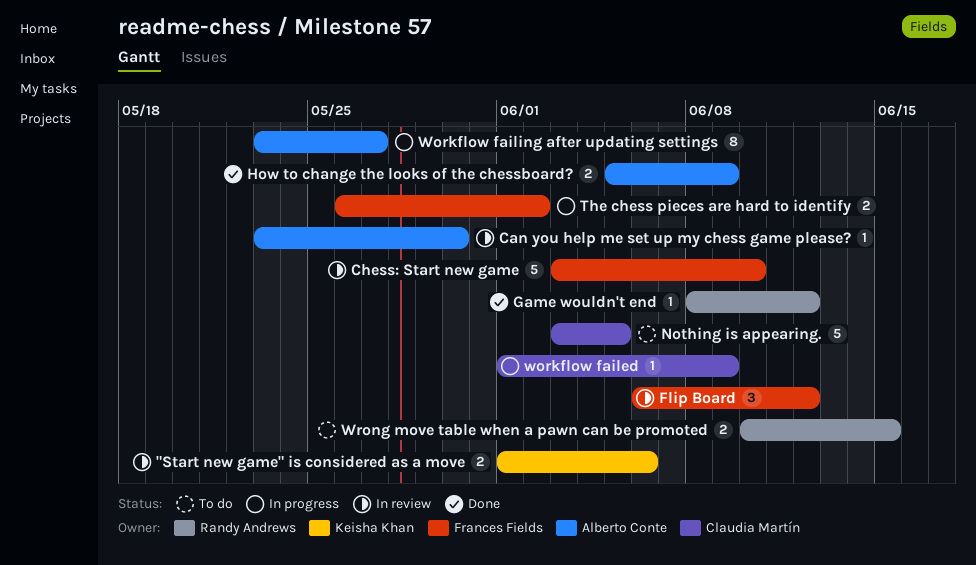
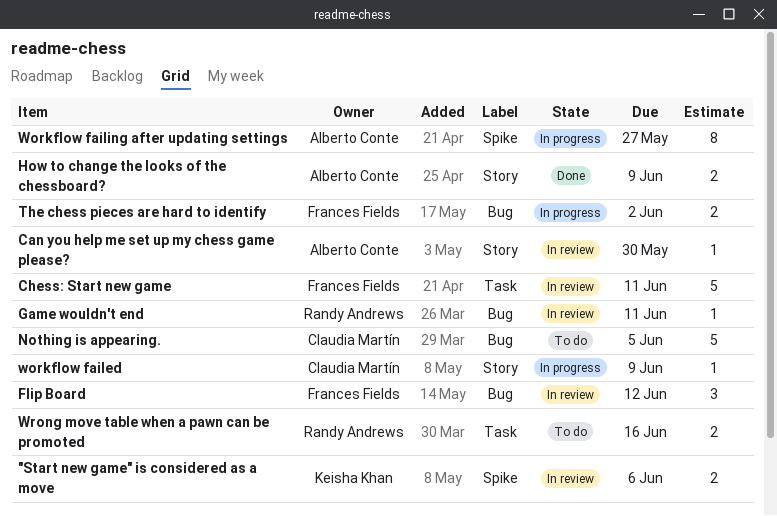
Chess: Start new game, due: Jun 10 -> Jun 11
Game wouldn't end, status: Done -> In review
Game wouldn't end, due: Jun 12 -> Jun 11
Wrong move table when a pawn can be promoted, due: Jun 15 -> Jun 16

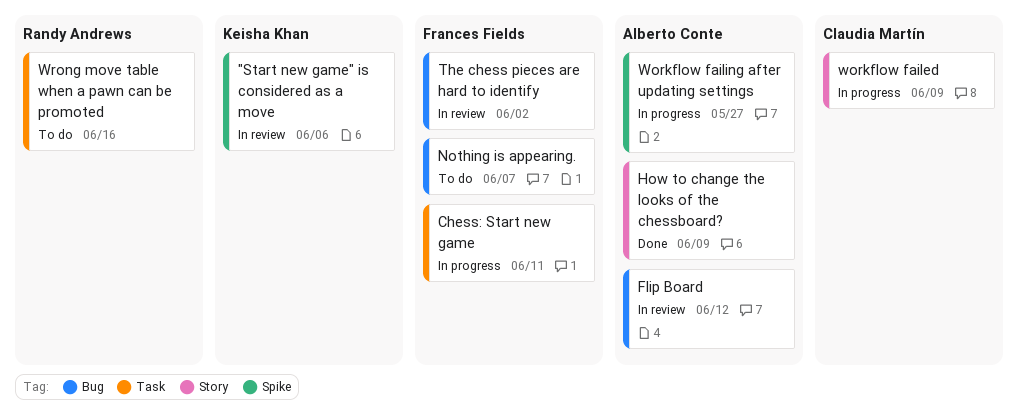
Can you help me set up my chess game please?: present -> none
Chess: Start new game, status: In review -> In progress
Flip Board, owner: Frances Fields -> Alberto Conte
Game wouldn't end: present -> none
Nothing is appearing., owner: Claudia Martín -> Frances Fields
Nothing is appearing., due: Jun 5 -> Jun 7
The chess pieces are hard to identify, status: In progress -> In review

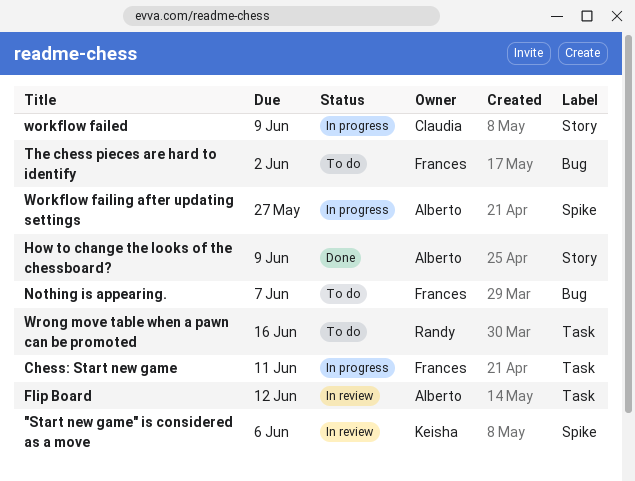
Flip Board, label: Bug -> Task
The chess pieces are hard to identify, status: In review -> To do

